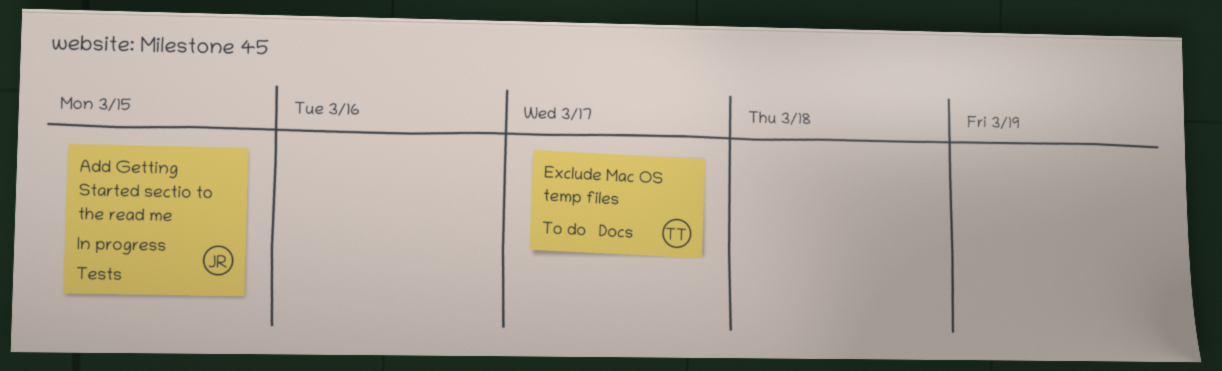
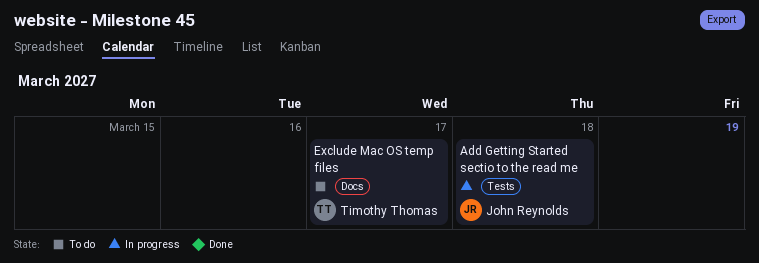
Add Getting Started sectio to the read me, due: Mar 15 -> Mar 18

